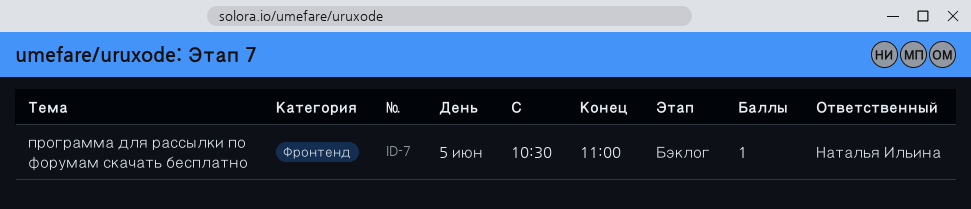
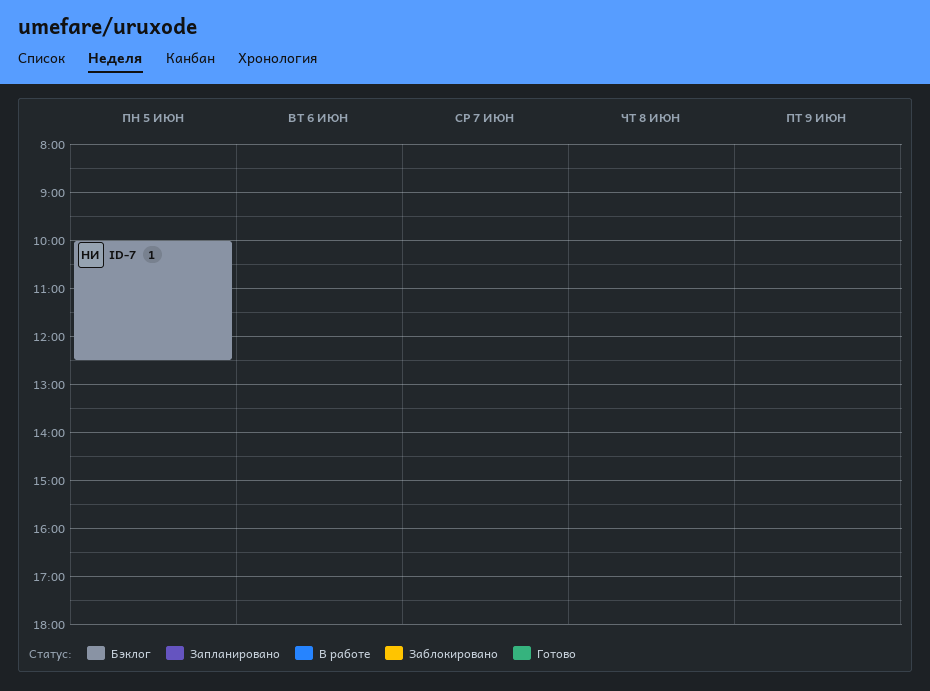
ID-7, begins: 10:30 -> 10:00
ID-7, ends: 11:00 -> 12:30

